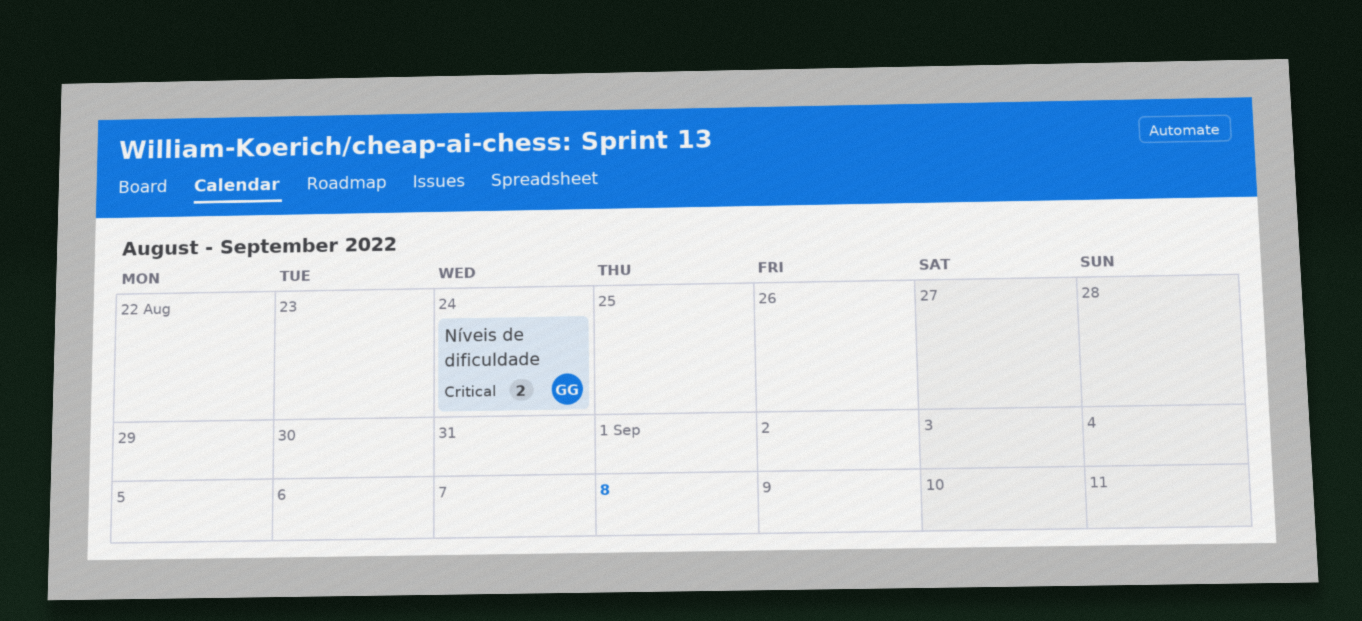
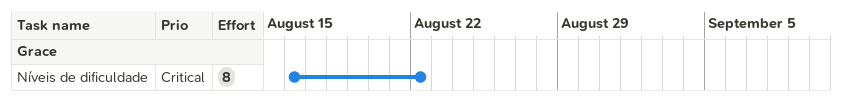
Níveis de dificuldade, estimate: 2 -> 8
Níveis de dificuldade, due: Aug 24 -> Aug 22

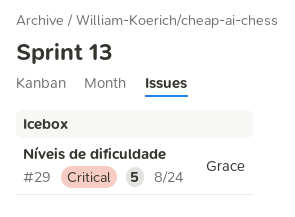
Níveis de dificuldade, estimate: 8 -> 5
Níveis de dificuldade, due: Aug 22 -> Aug 24

